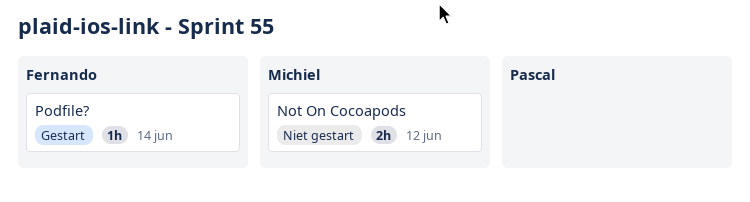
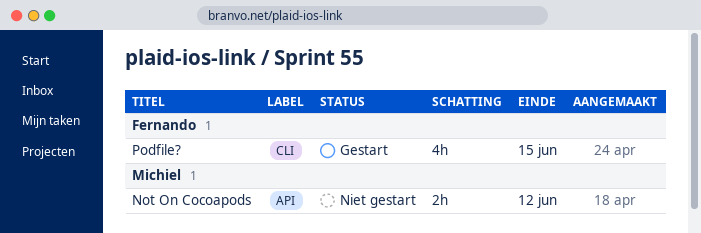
Podfile?, estimate: 1h -> 4h
Podfile?, due: Jun 14 -> Jun 15

